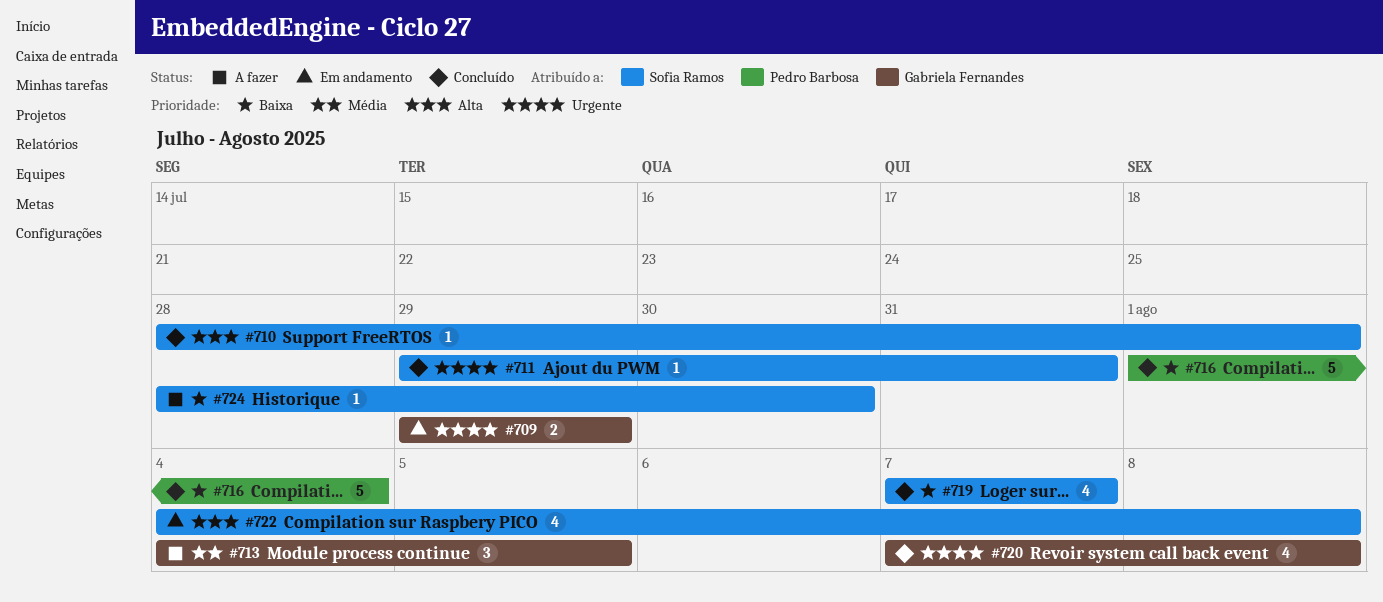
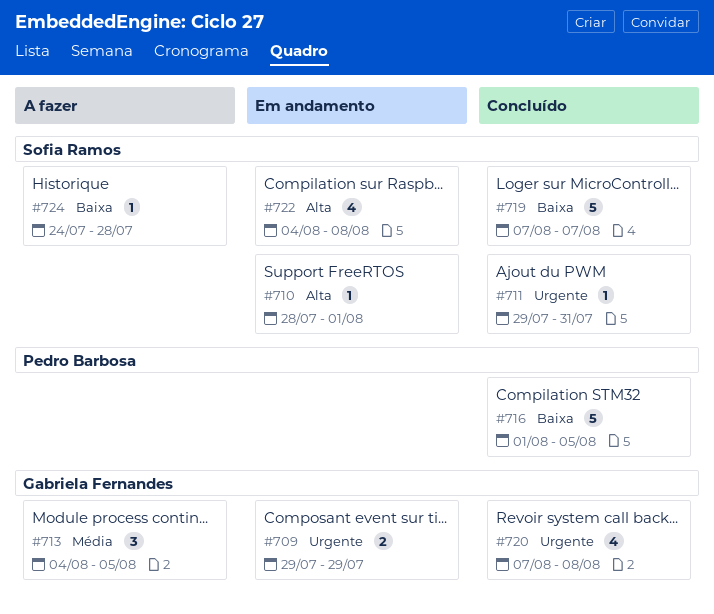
#710, status: Concluído -> Em andamento
#716, due: Aug 4 -> Aug 5
#719, estimate: 4 -> 5
#724, start: Jul 28 -> Jul 24
#724, due: Jul 30 -> Jul 28

